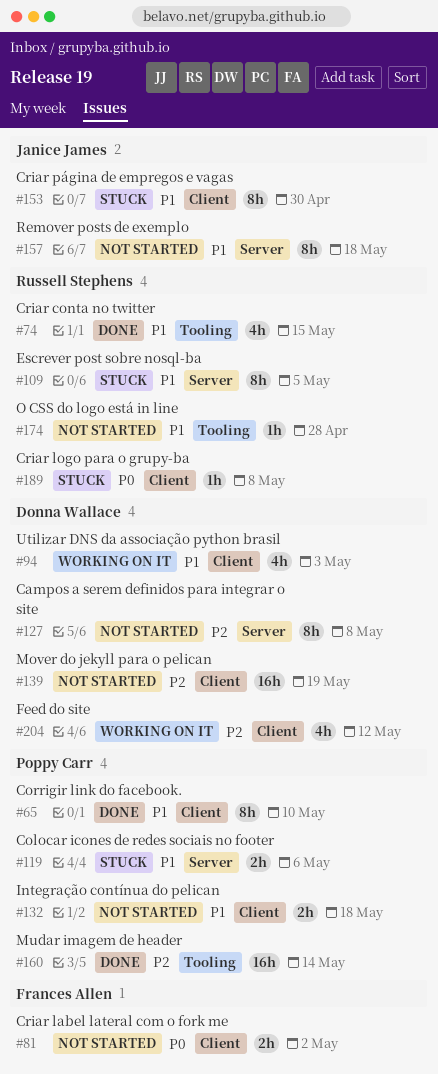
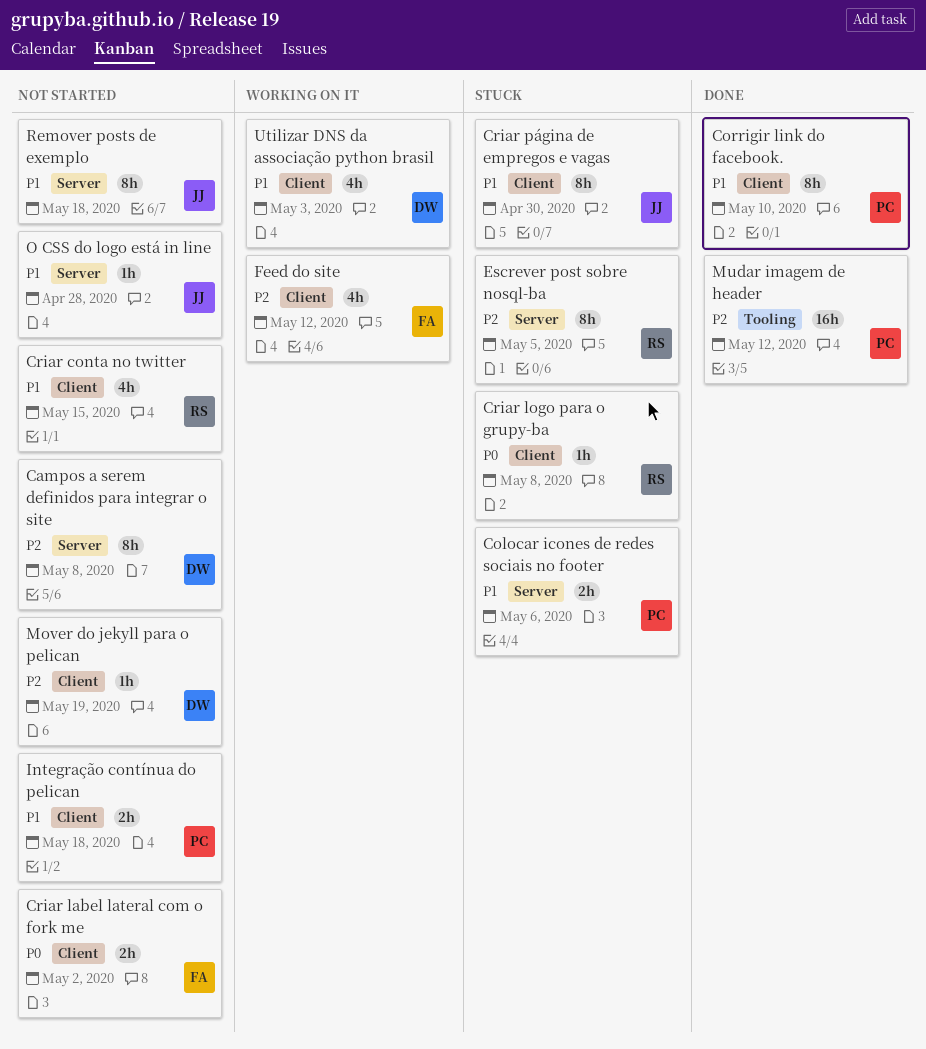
Criar conta no twitter, status: Done -> Not started
Criar conta no twitter, label: Tooling -> Client
Escrever post sobre nosql-ba, priority: P1 -> P2
Feed do site, owner: Donna Wallace -> Frances Allen
Mover do jekyll para o pelican, estimate: 16h -> 1h
Mudar imagem de header, due: May 14 -> May 12
O CSS do logo está in line, owner: Russell Stephens -> Janice James
O CSS do logo está in line, label: Tooling -> Server

